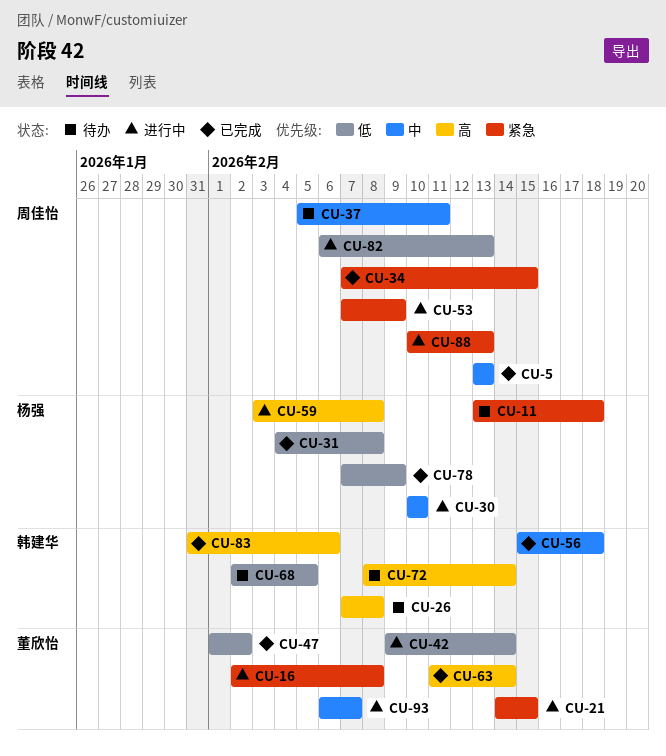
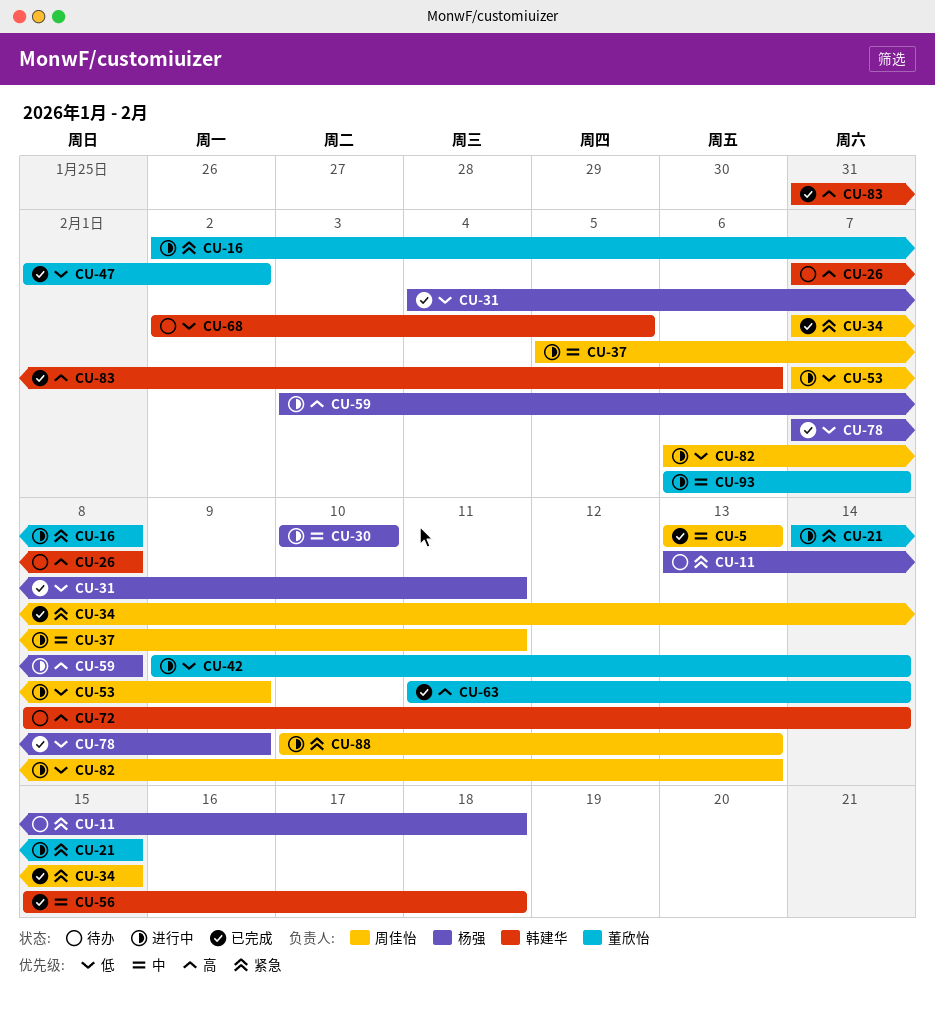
CU-31, due: Feb 8 -> Feb 11
CU-37, status: 待办 -> 进行中
CU-53, priority: 紧急 -> 低

